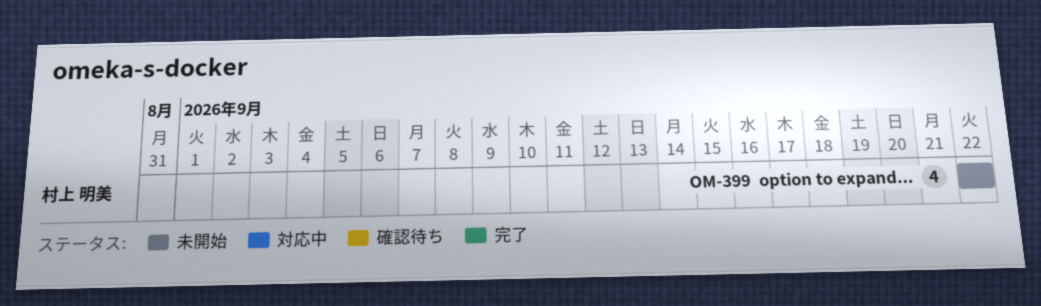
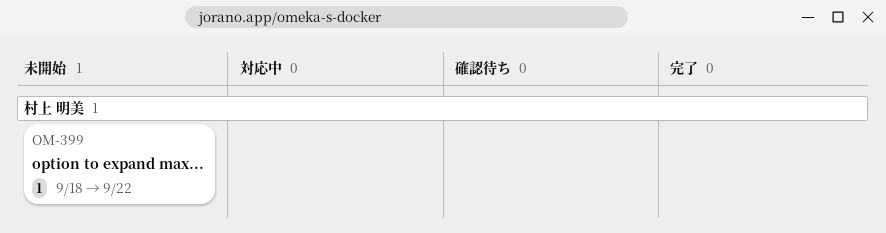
OM-399, estimate: 4 -> 1
OM-399, start: Sep 22 -> Sep 18

